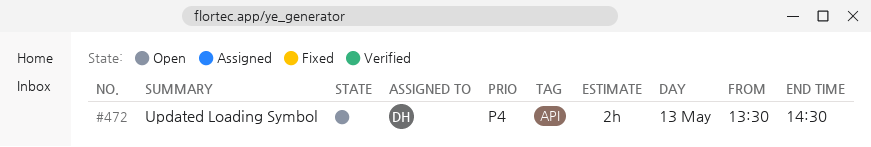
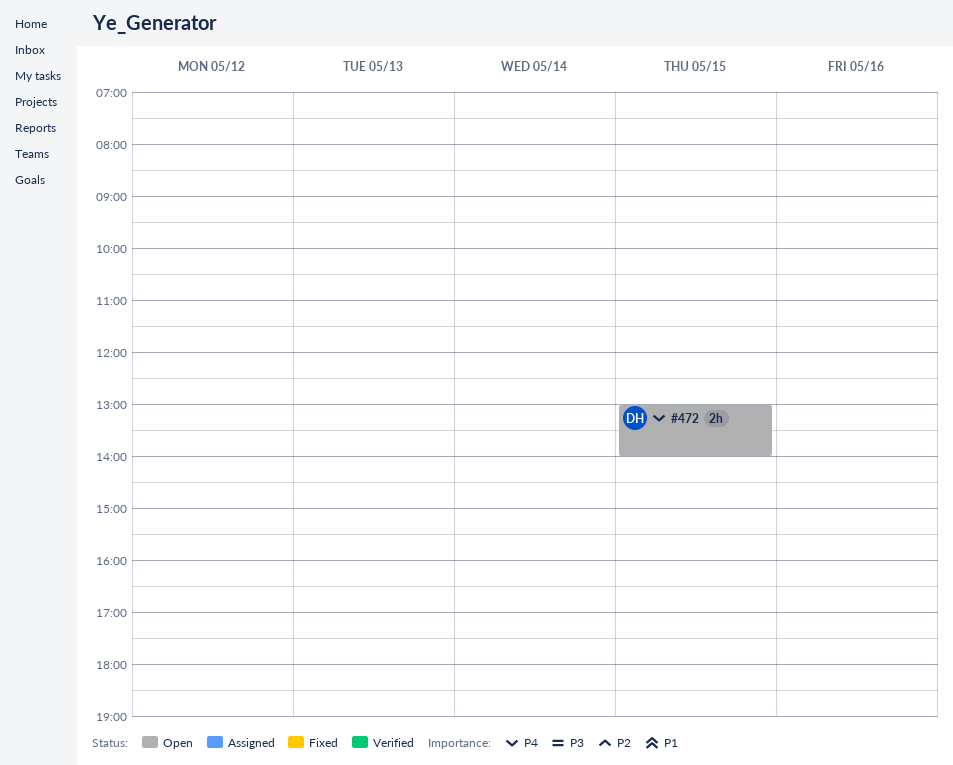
#472, day: May 13 -> May 15
#472, begins: 13:30 -> 13:00
#472, ends: 14:30 -> 14:00

